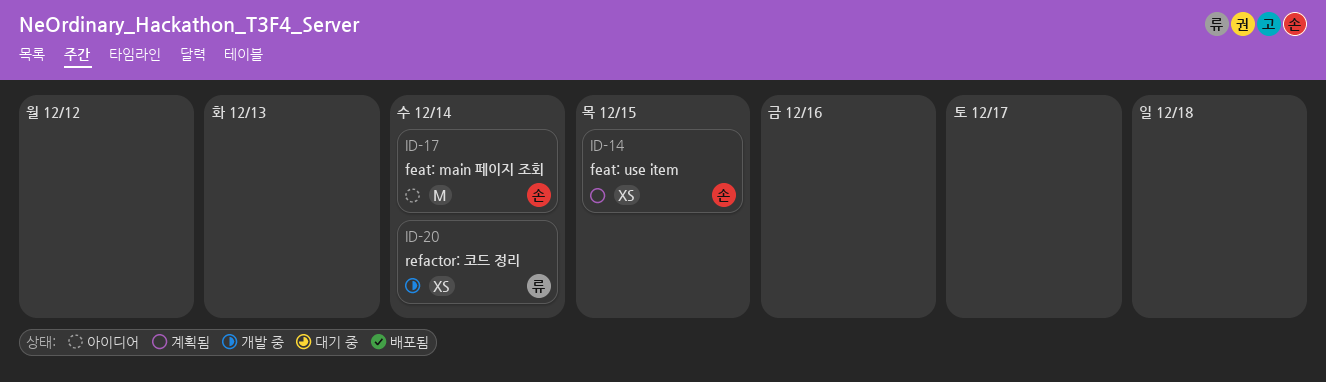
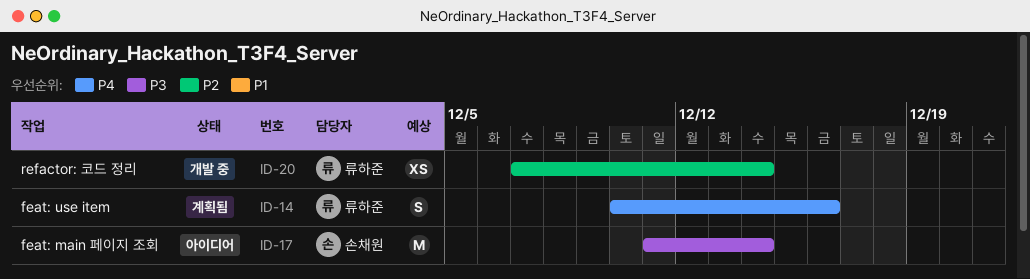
ID-14, owner: 손채원 -> 류하준
ID-14, estimate: XS -> S
ID-14, due: Dec 15 -> Dec 16

